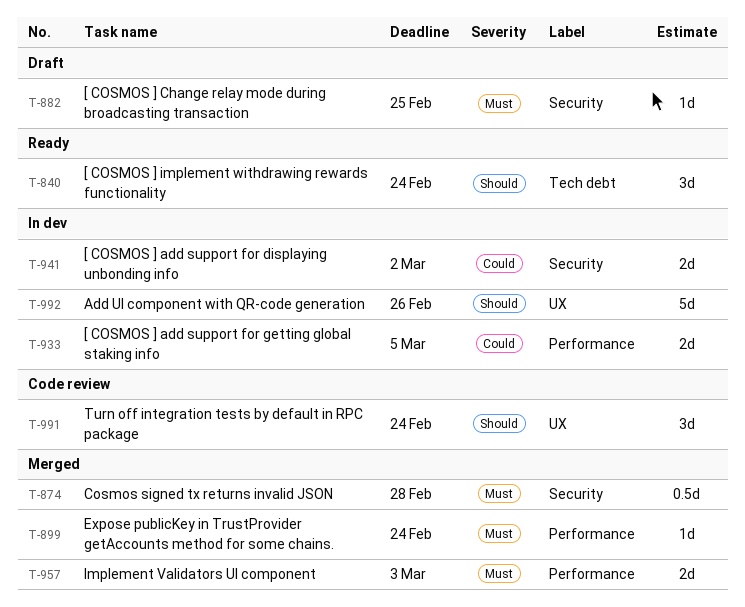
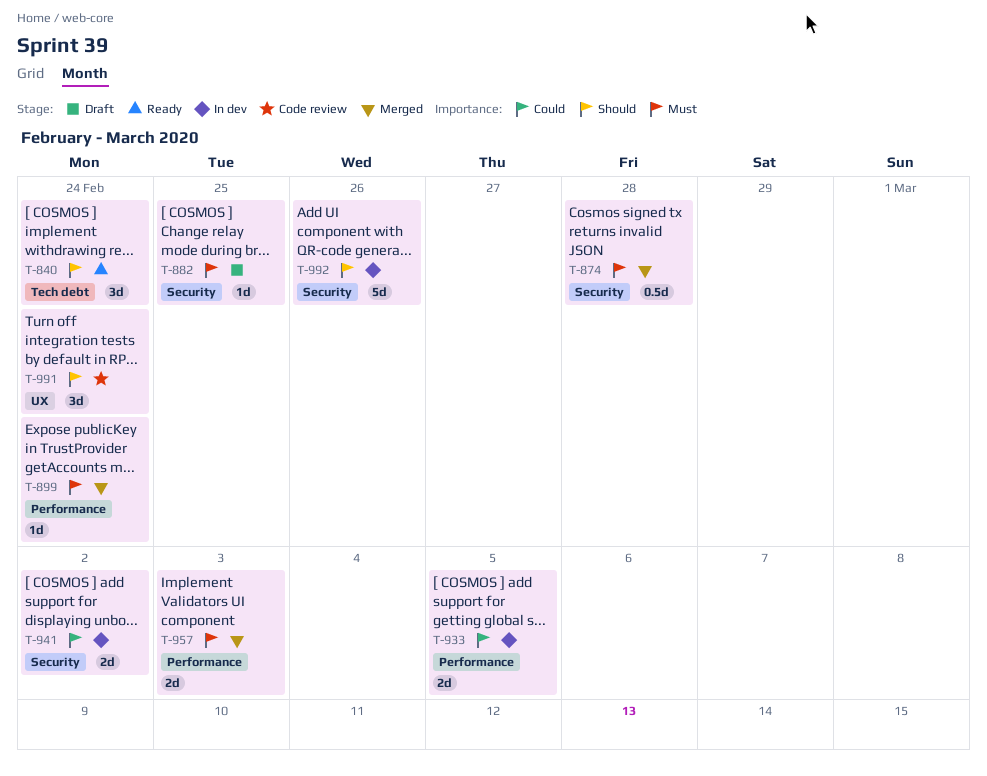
T-992, label: UX -> Security

